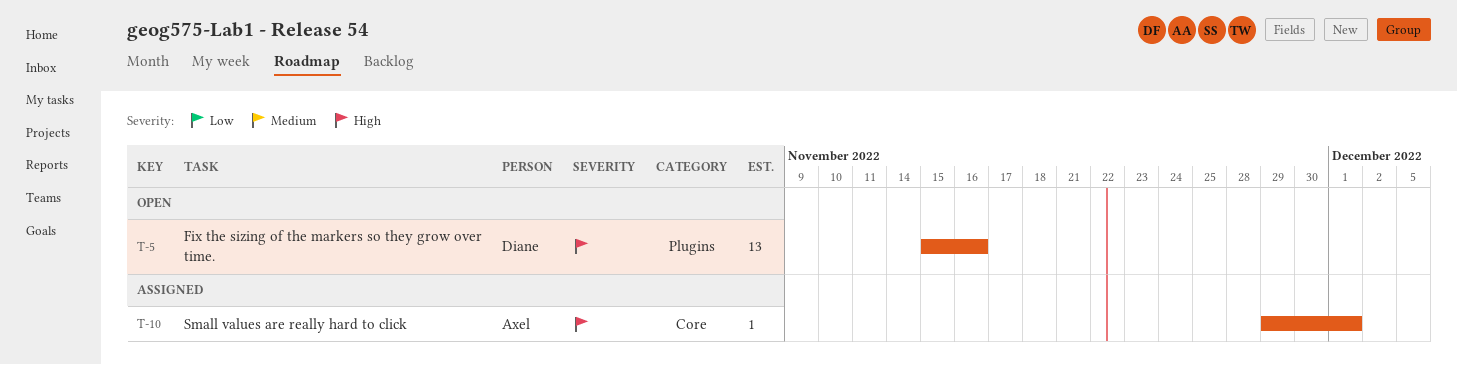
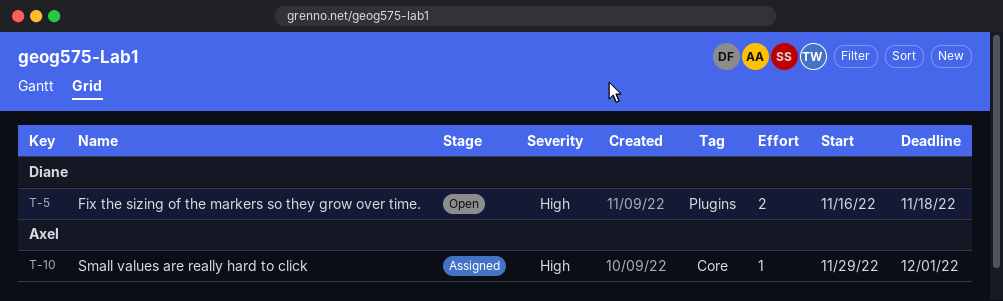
T-5, estimate: 13 -> 2
T-5, start: Nov 15 -> Nov 16
T-5, due: Nov 16 -> Nov 18

